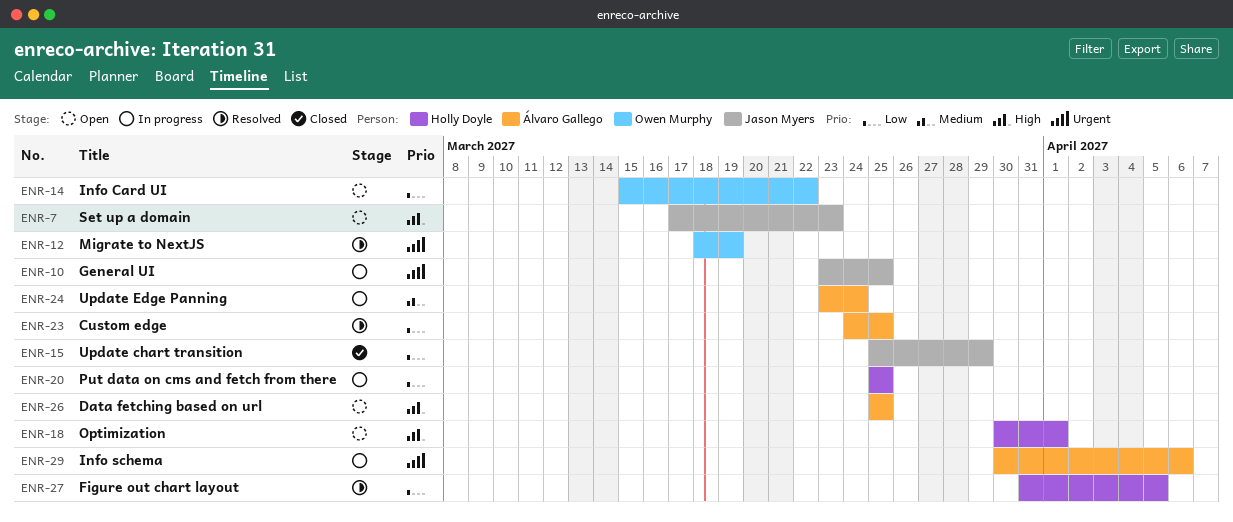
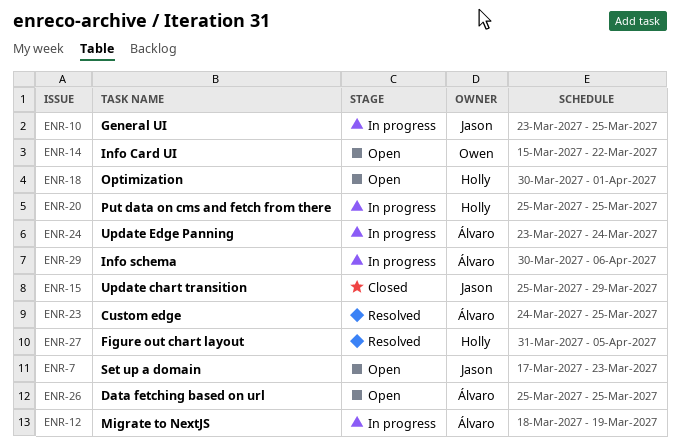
ENR-12, status: Resolved -> In progress
ENR-12, owner: Owen Murphy -> Álvaro Gallego

